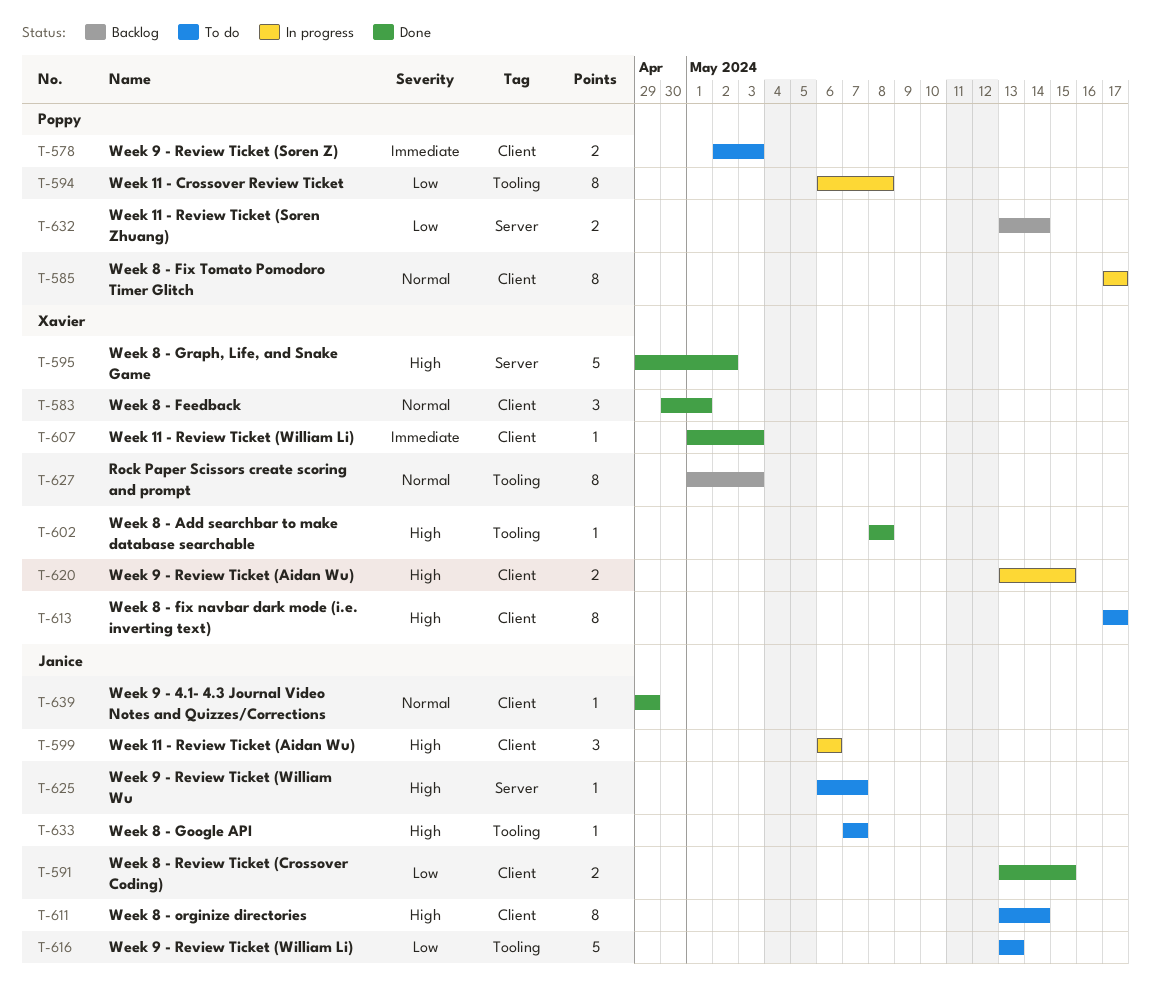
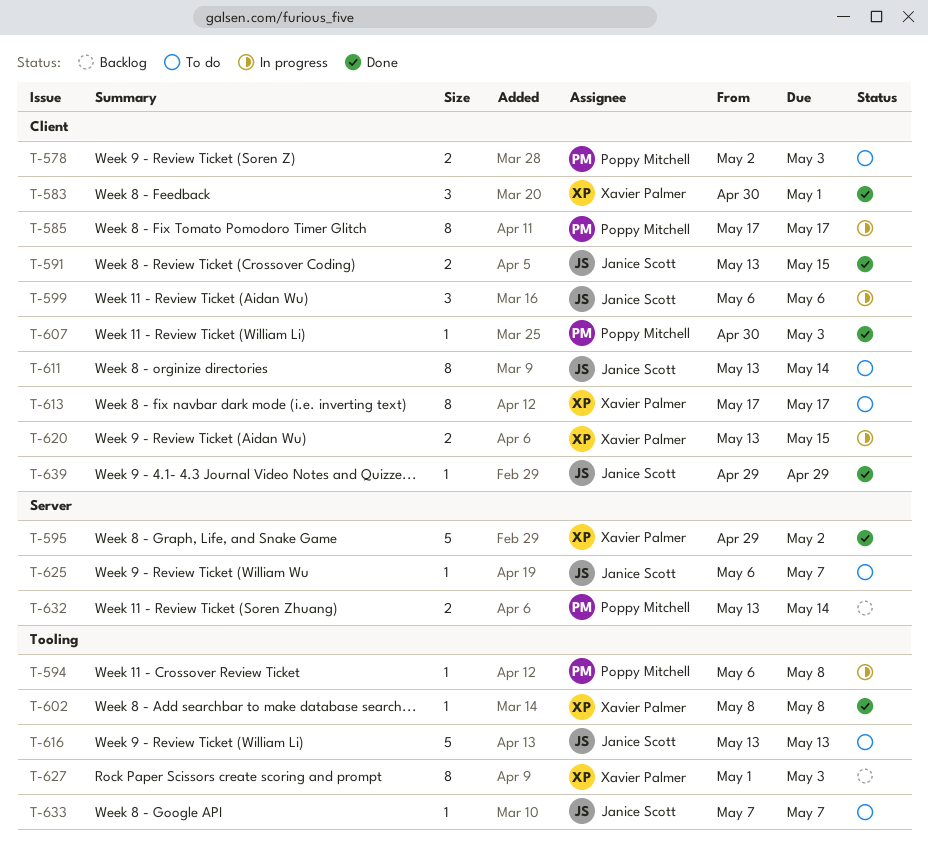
T-594, estimate: 8 -> 1
T-607, owner: Xavier Palmer -> Poppy Mitchell
T-607, start: May 1 -> Apr 30

